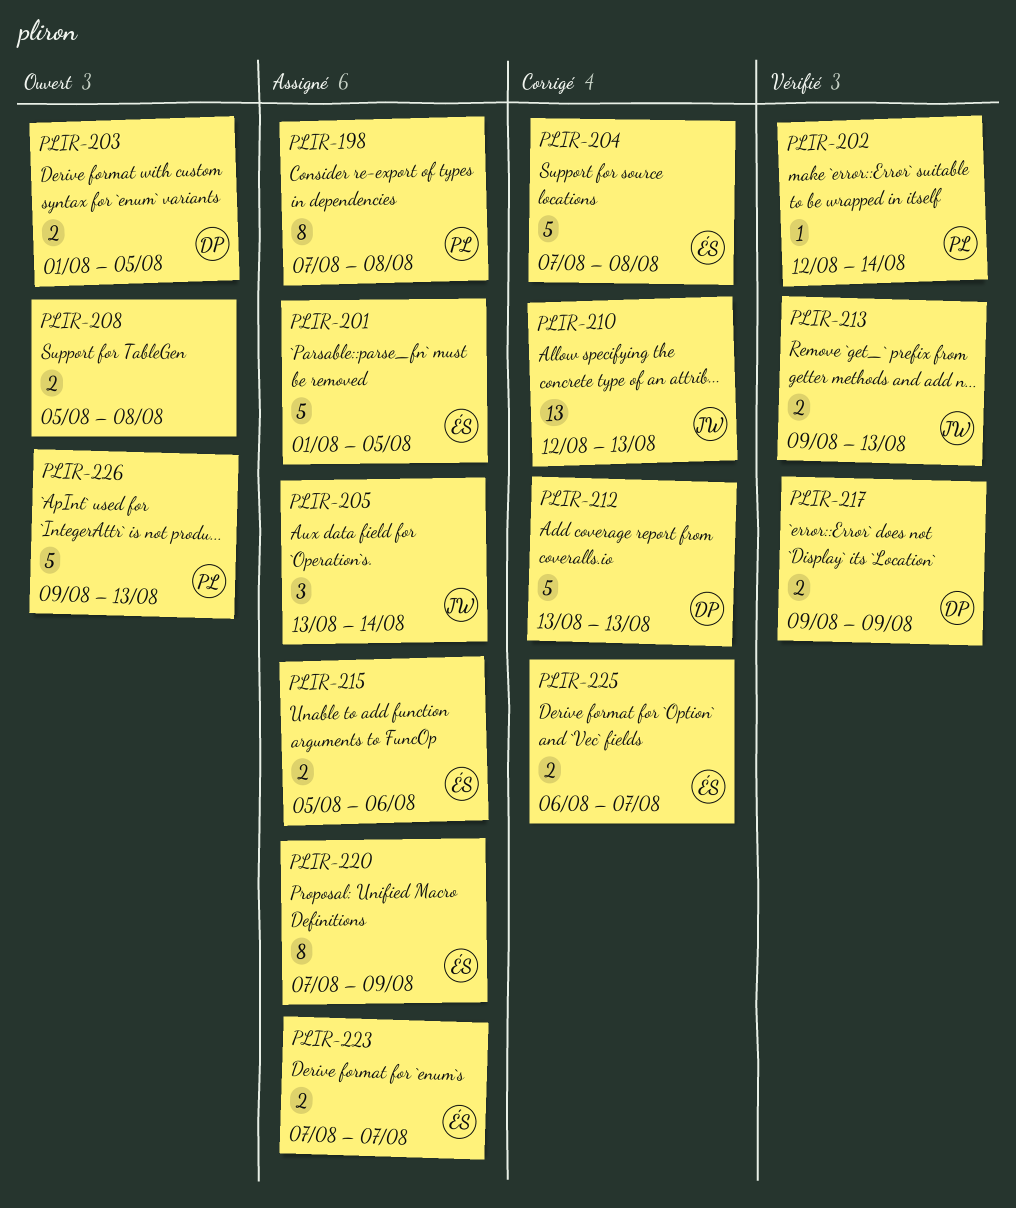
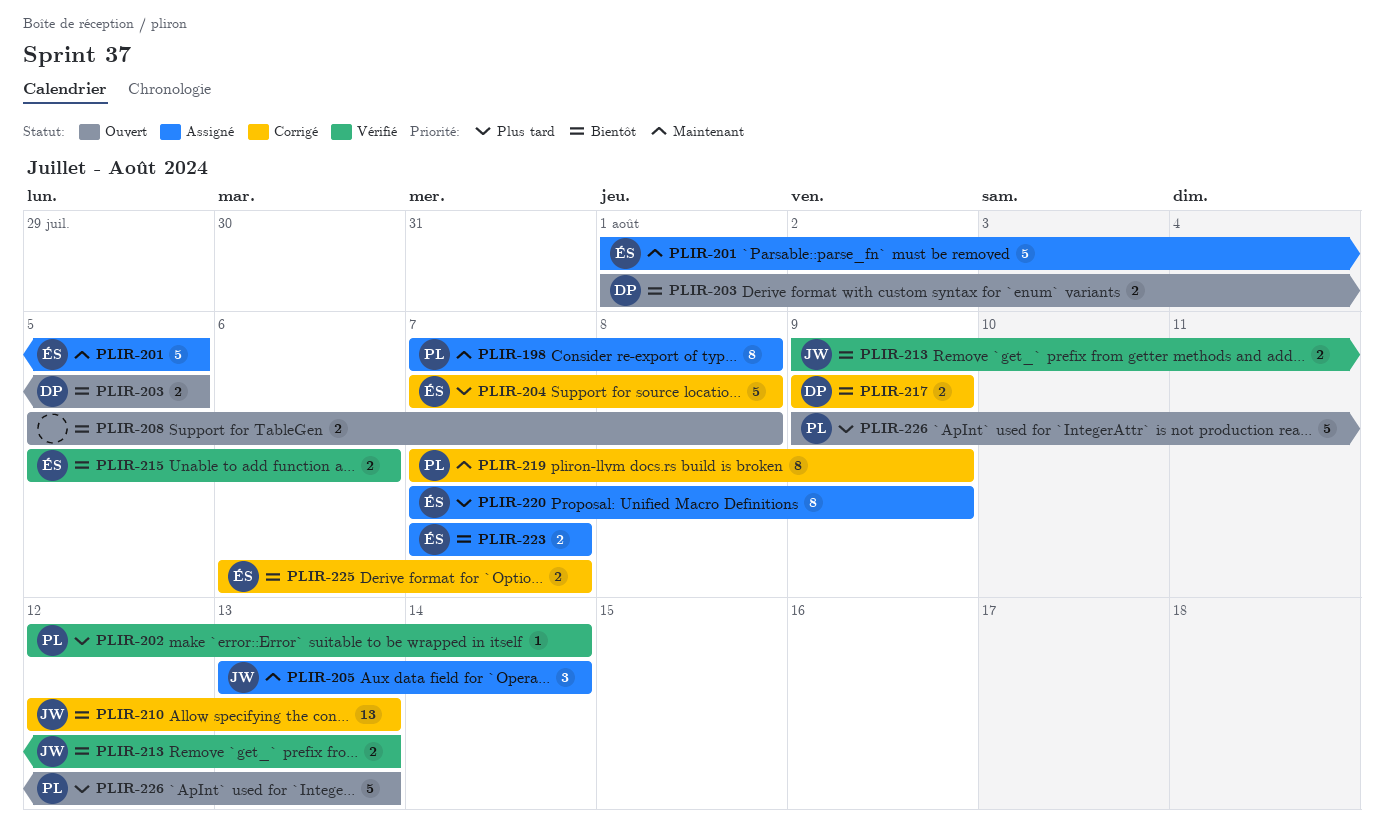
PLIR-212: present -> none
PLIR-215, status: Assigné -> Vérifié
PLIR-217, status: Vérifié -> Corrigé
PLIR-219: none -> present

